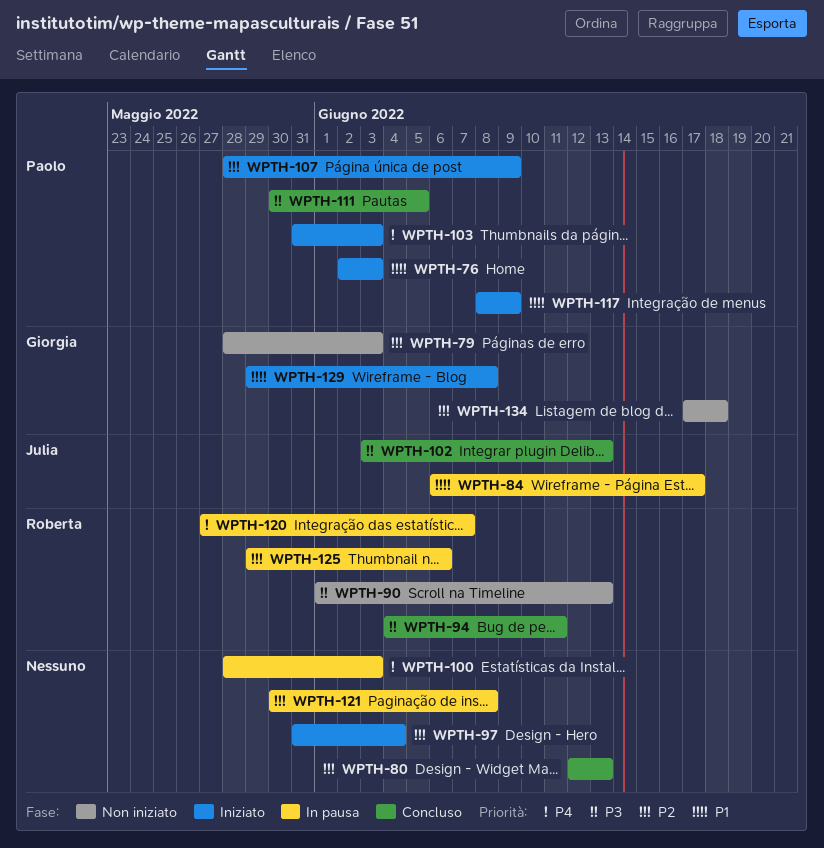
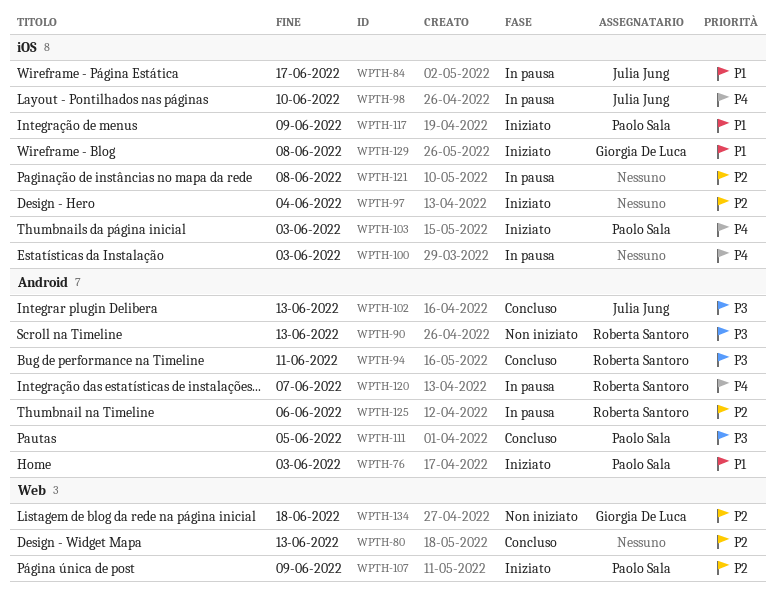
WPTH-79: present -> none
WPTH-98: none -> present

